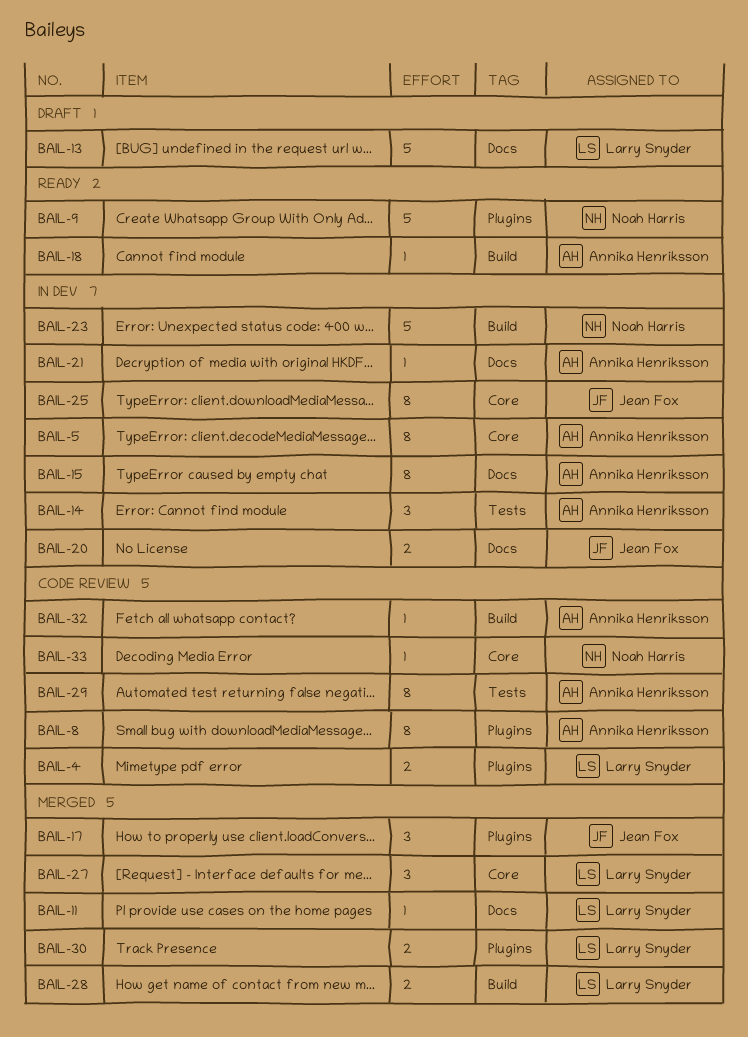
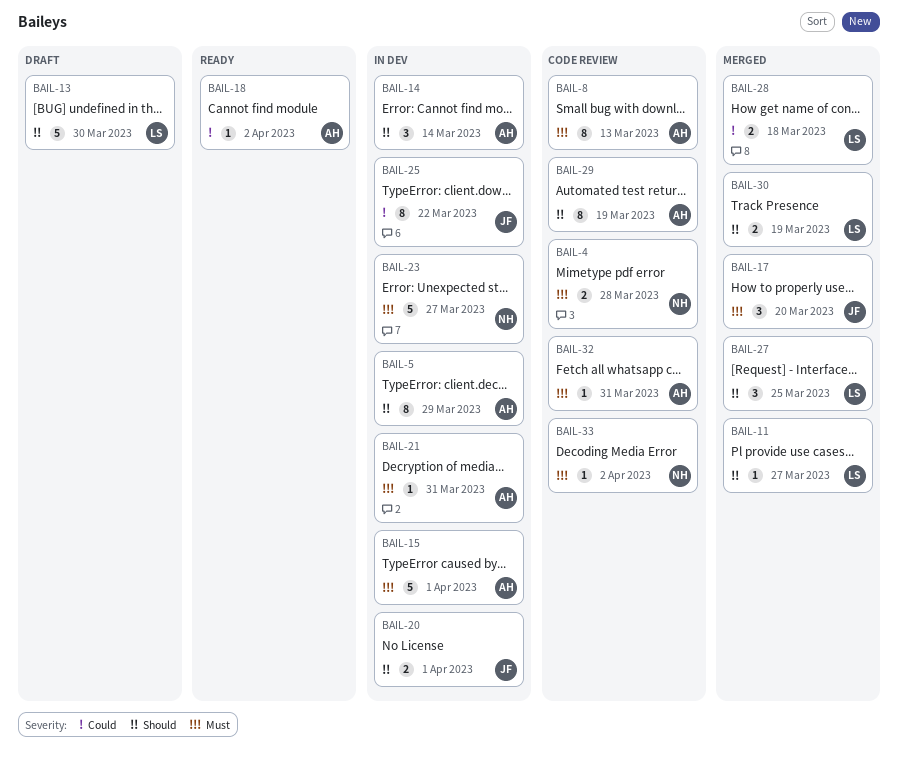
BAIL-4, owner: Larry Snyder -> Noah Harris
BAIL-9: present -> none
BAIL-15, estimate: 8 -> 5

